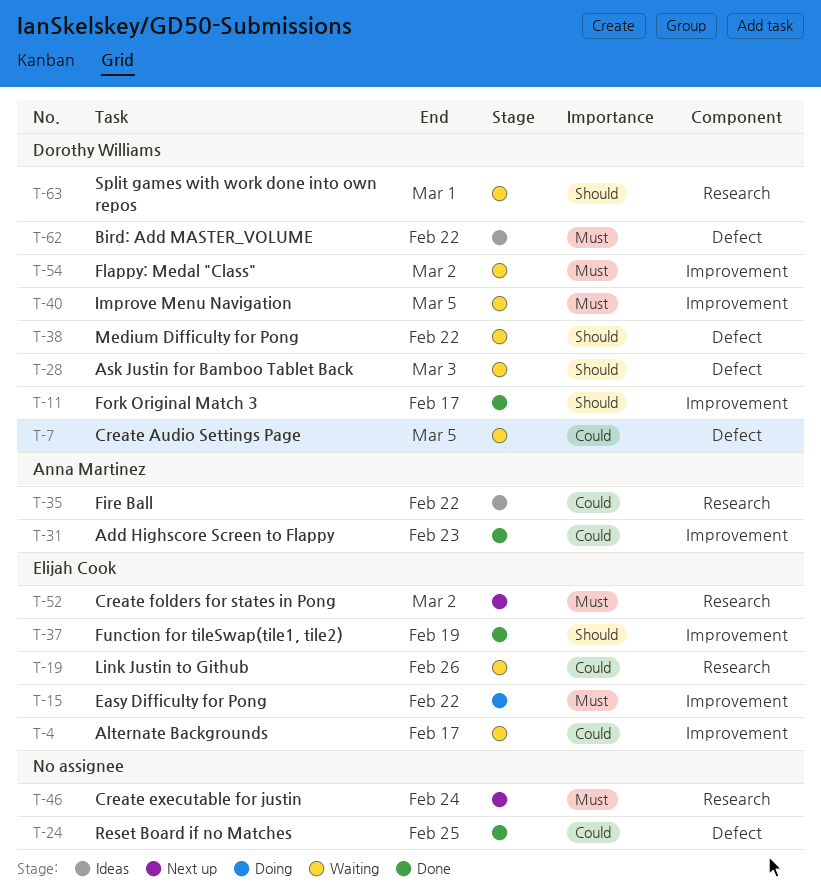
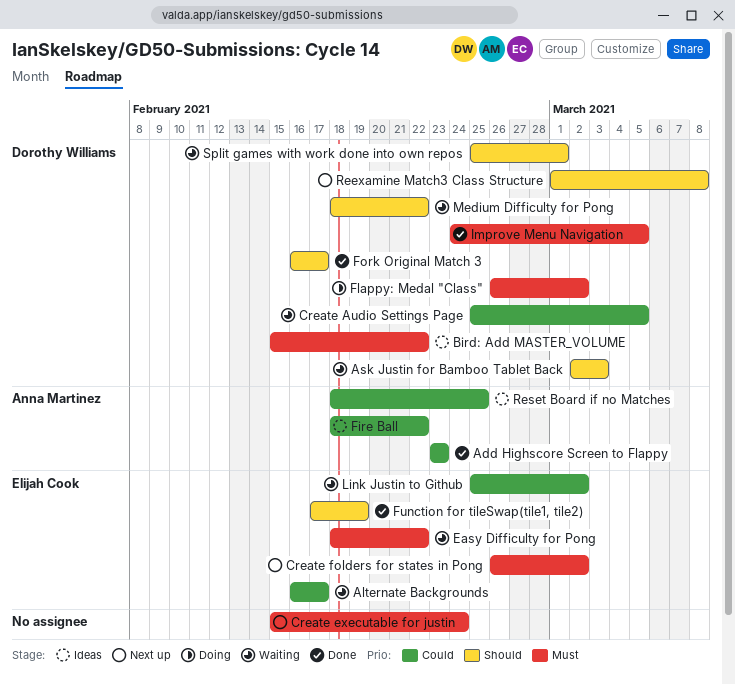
Easy Difficulty for Pong, status: Doing -> Waiting
Flappy: Medal "Class", status: Waiting -> Doing
Improve Menu Navigation, status: Waiting -> Done
Link Justin to Github, due: Feb 26 -> Mar 2
Reexamine Match3 Class Structure: none -> present
Reset Board if no Matches, status: Done -> Ideas
Reset Board if no Matches, owner: none -> Anna Martinez

